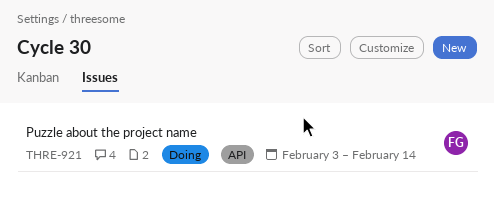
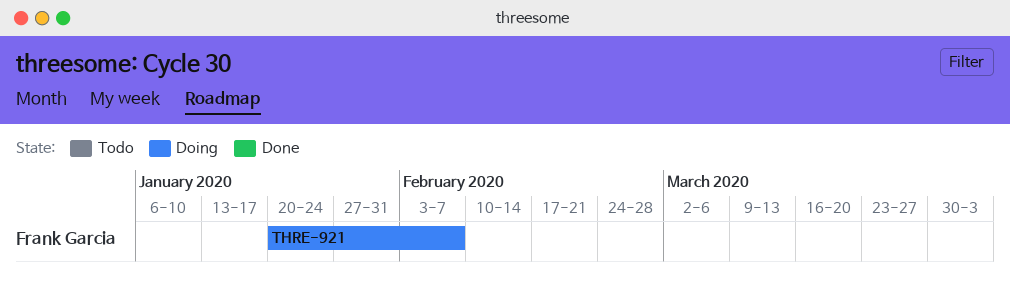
THRE-921, start: Feb 3 -> Jan 20
THRE-921, due: Feb 14 -> Feb 7

